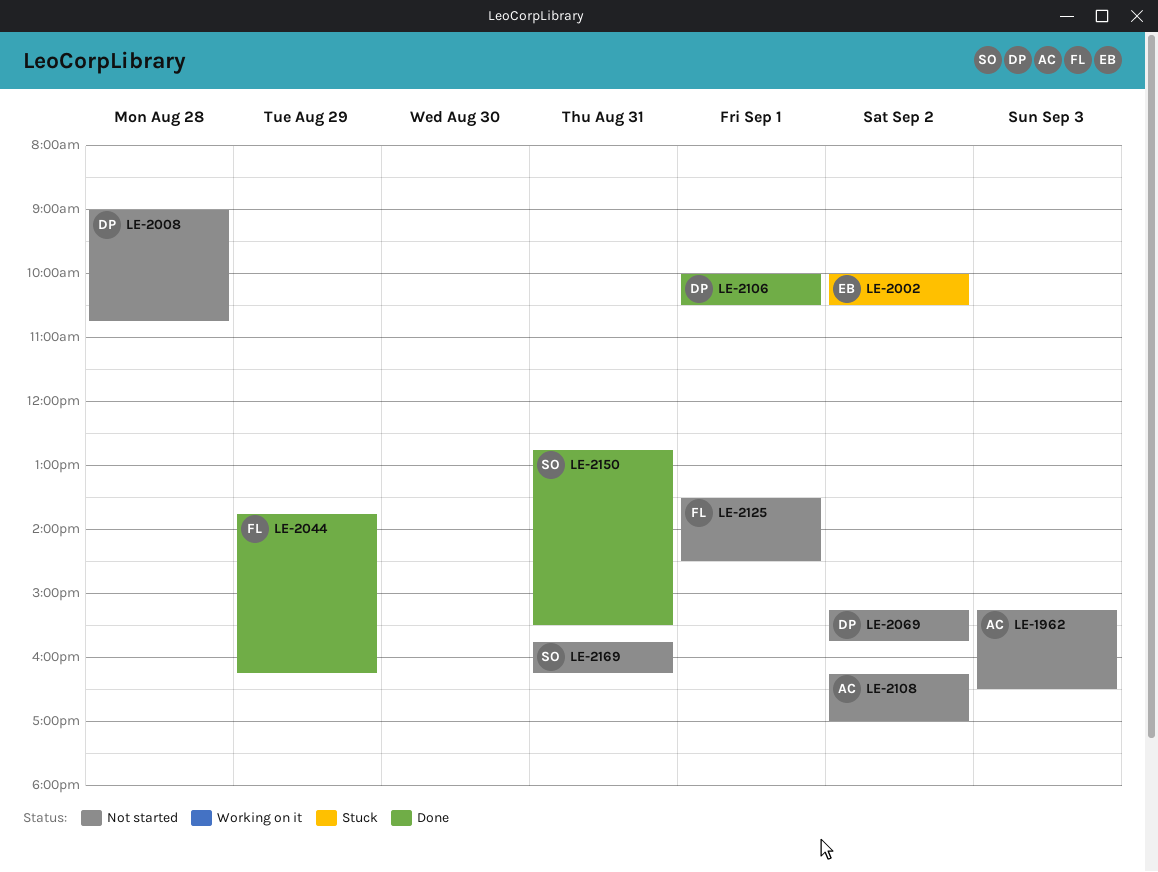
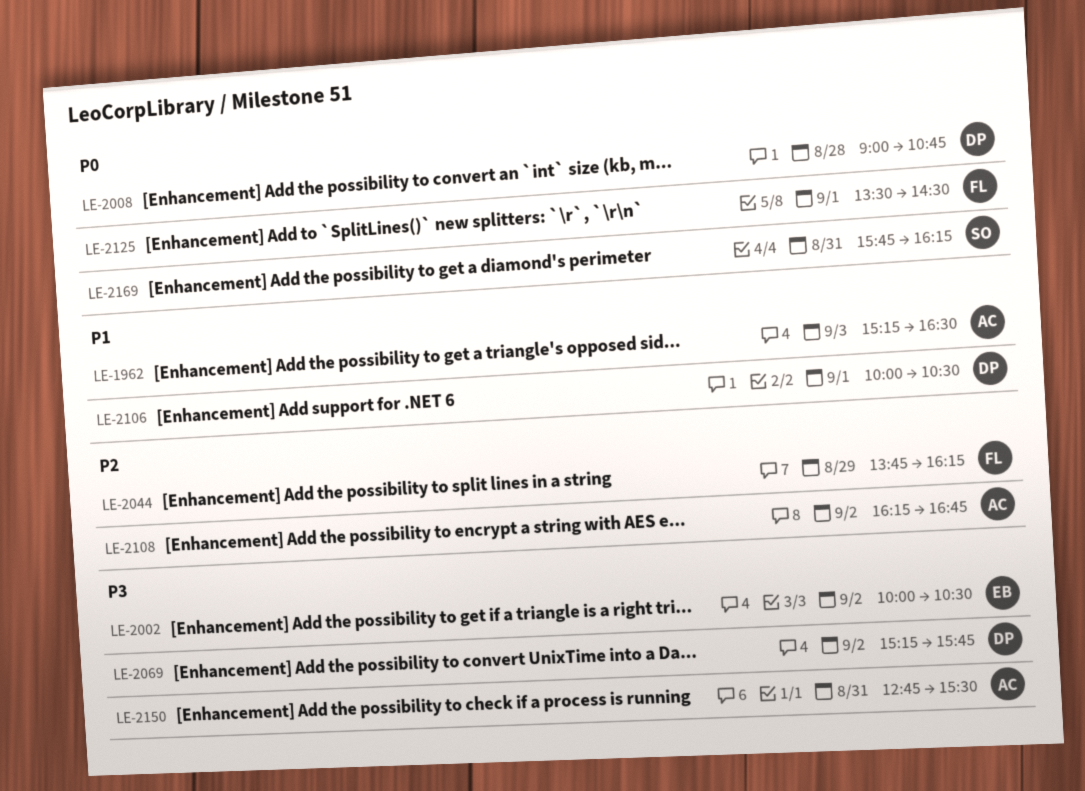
LE-2108, ends: 17:00 -> 16:45
LE-2150, owner: SO -> AC

